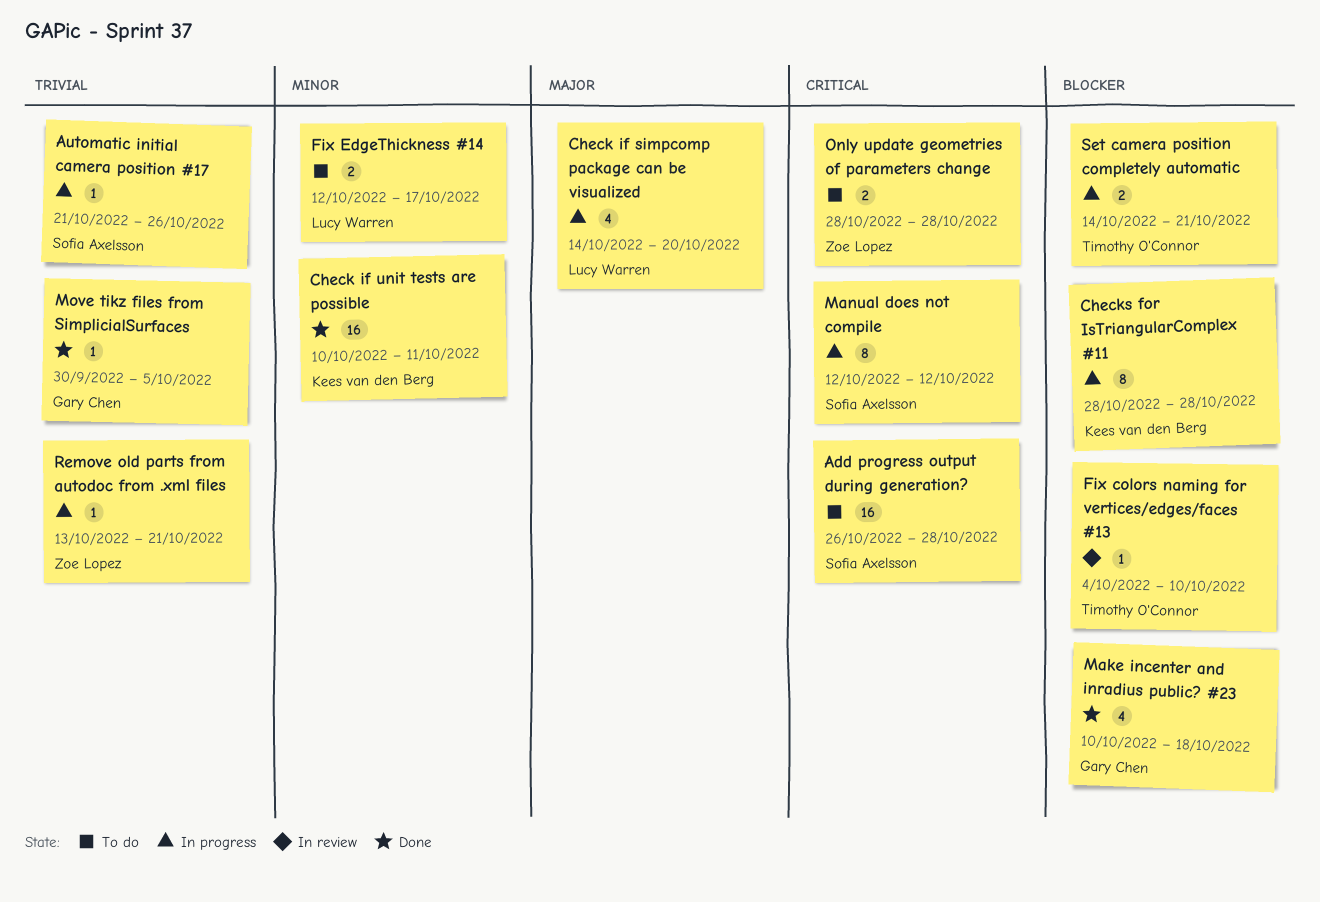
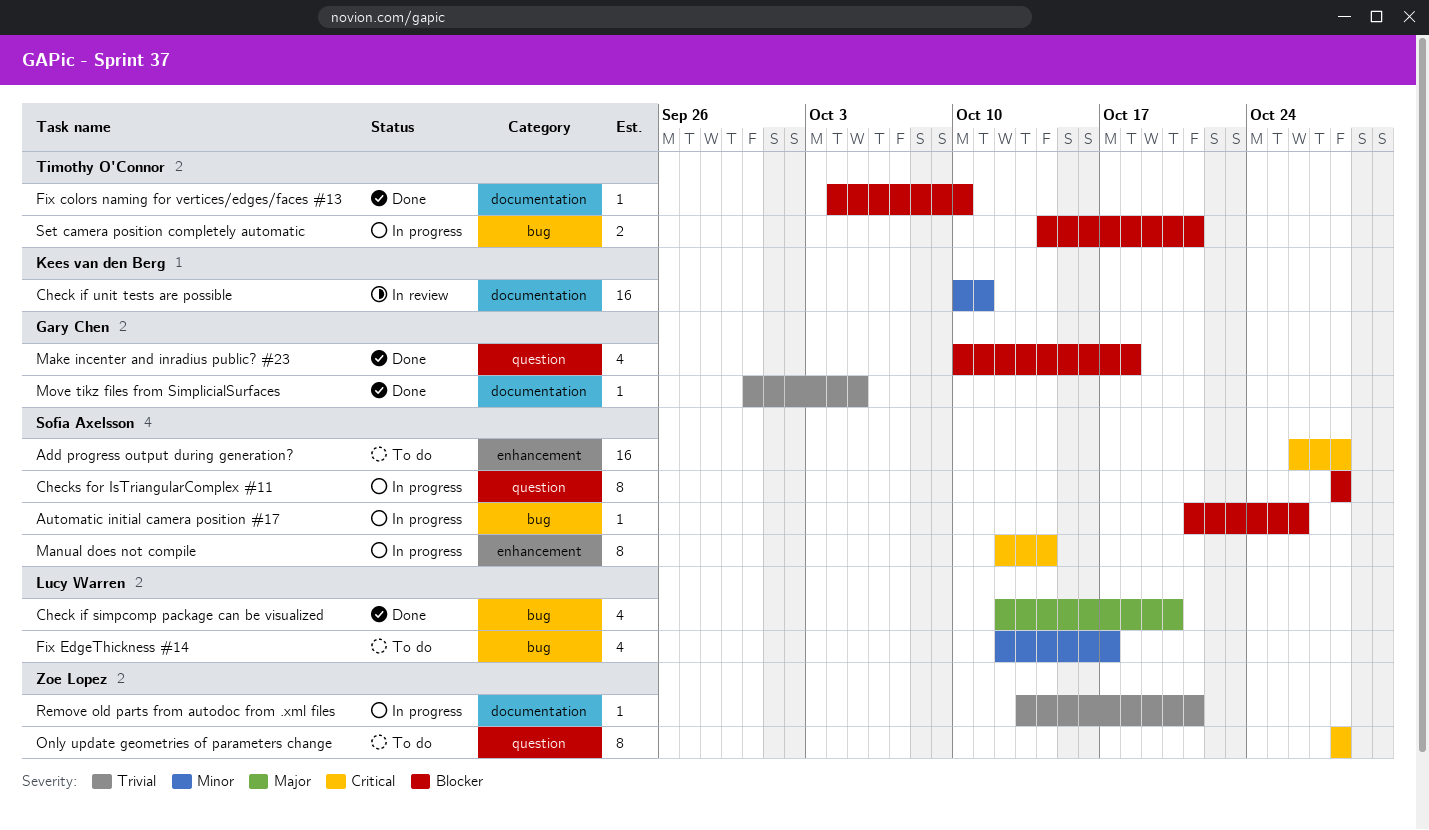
Automatic initial camera position #17, priority: Trivial -> Blocker
Check if simpcomp package can be visualized, status: In progress -> Done
Check if simpcomp package can be visualized, start: Oct 14 -> Oct 12
Check if unit tests are possible, status: Done -> In review
Checks for IsTriangularComplex #11, owner: Kees van den Berg -> Sofia Axelsson
Fix colors naming for vertices/edges/faces #13, status: In review -> Done
Fix EdgeThickness #14, estimate: 2 -> 4
Manual does not compile, due: Oct 12 -> Oct 14
Only update geometries of parameters change, estimate: 2 -> 8

